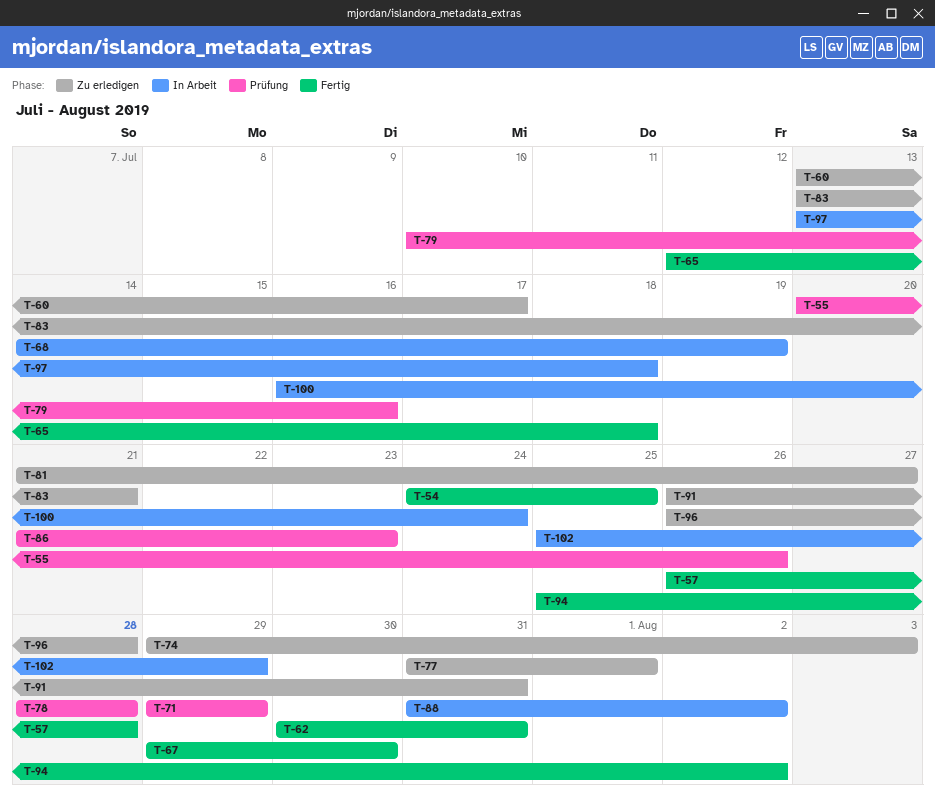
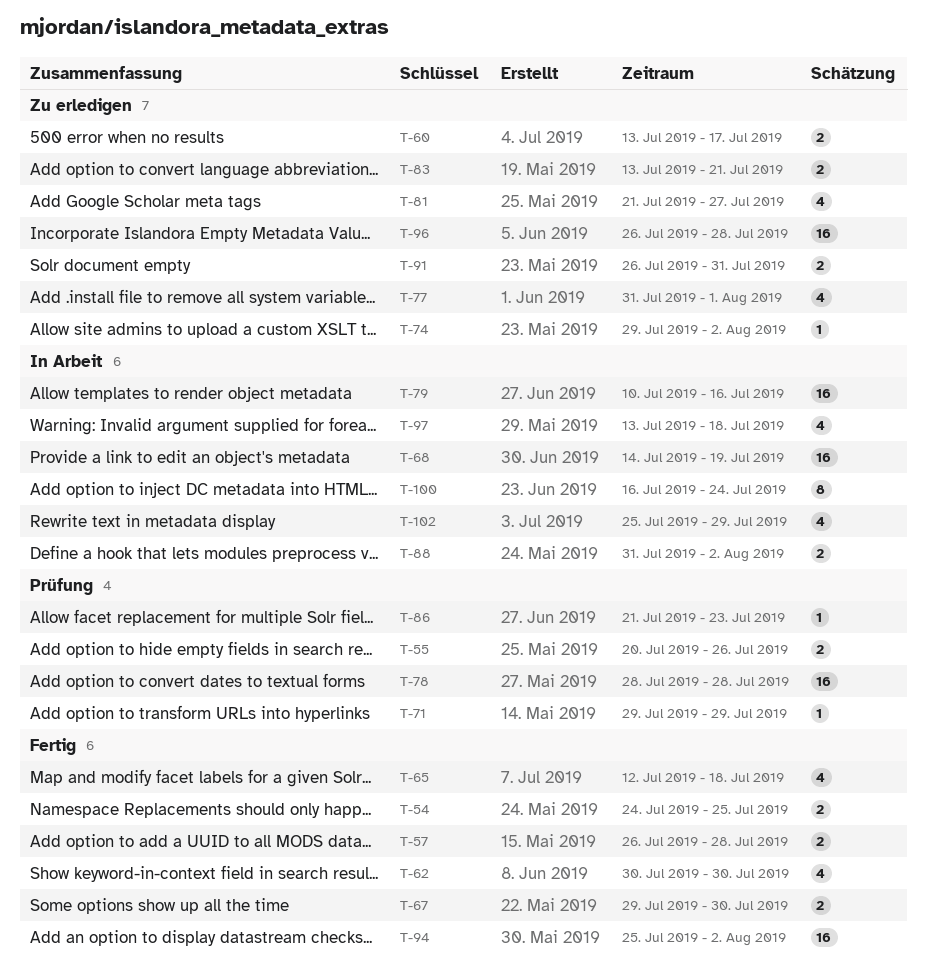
T-62, due: Jul 31 -> Jul 30
T-74, due: Aug 3 -> Aug 2
T-79, status: Prüfung -> In Arbeit

